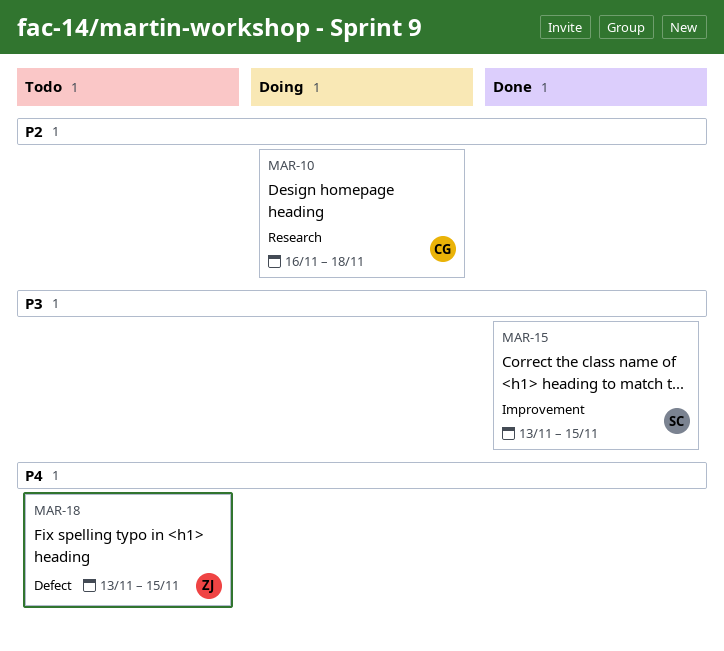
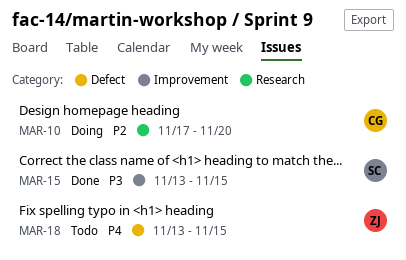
MAR-10, start: Nov 16 -> Nov 17
MAR-10, due: Nov 18 -> Nov 20

